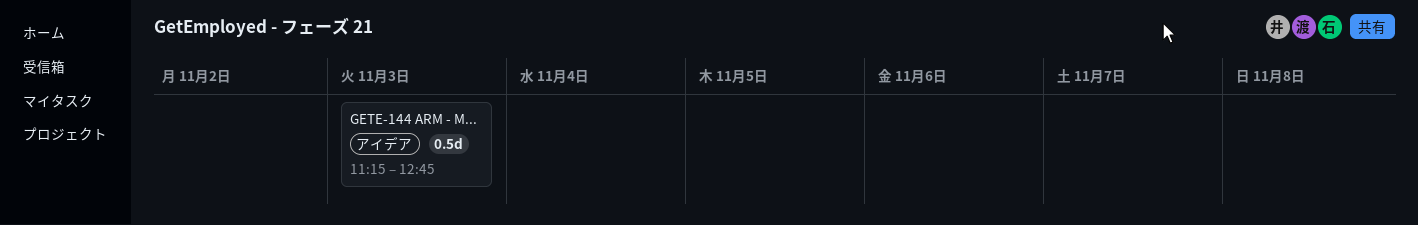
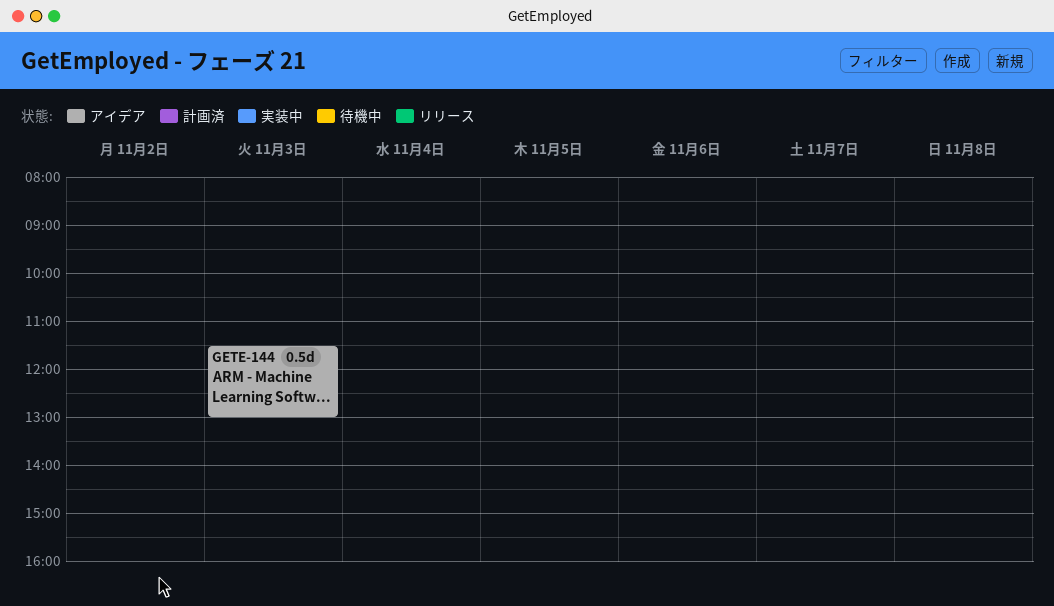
GETE-144, begins: 11:15 -> 11:30
GETE-144, ends: 12:45 -> 13:00

